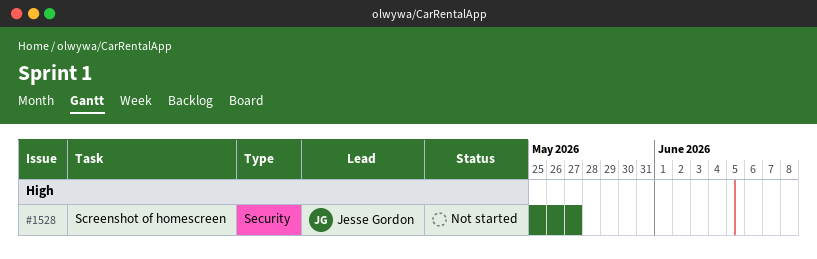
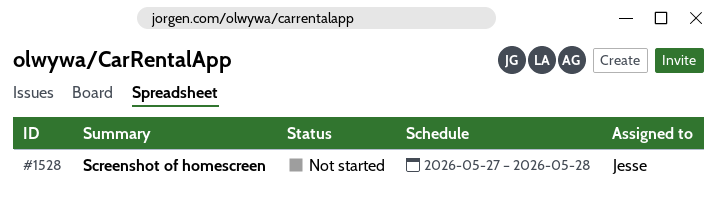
#1528, start: May 25 -> May 27
#1528, due: May 27 -> May 28

